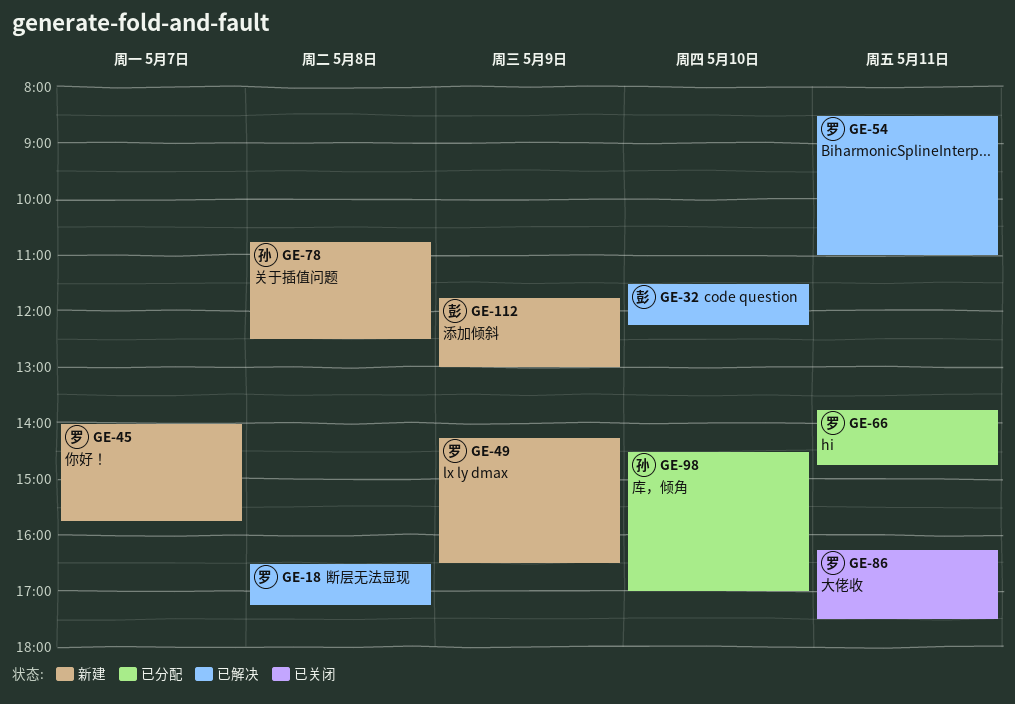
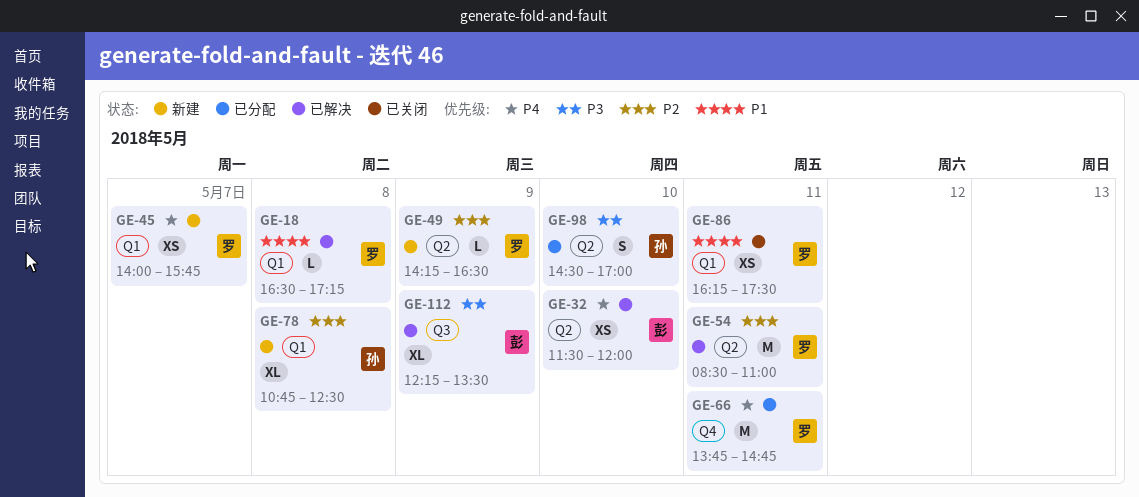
GE-32, ends: 12:15 -> 12:00
GE-112, status: 新建 -> 已解决
GE-112, begins: 11:45 -> 12:15
GE-112, ends: 13:00 -> 13:30

